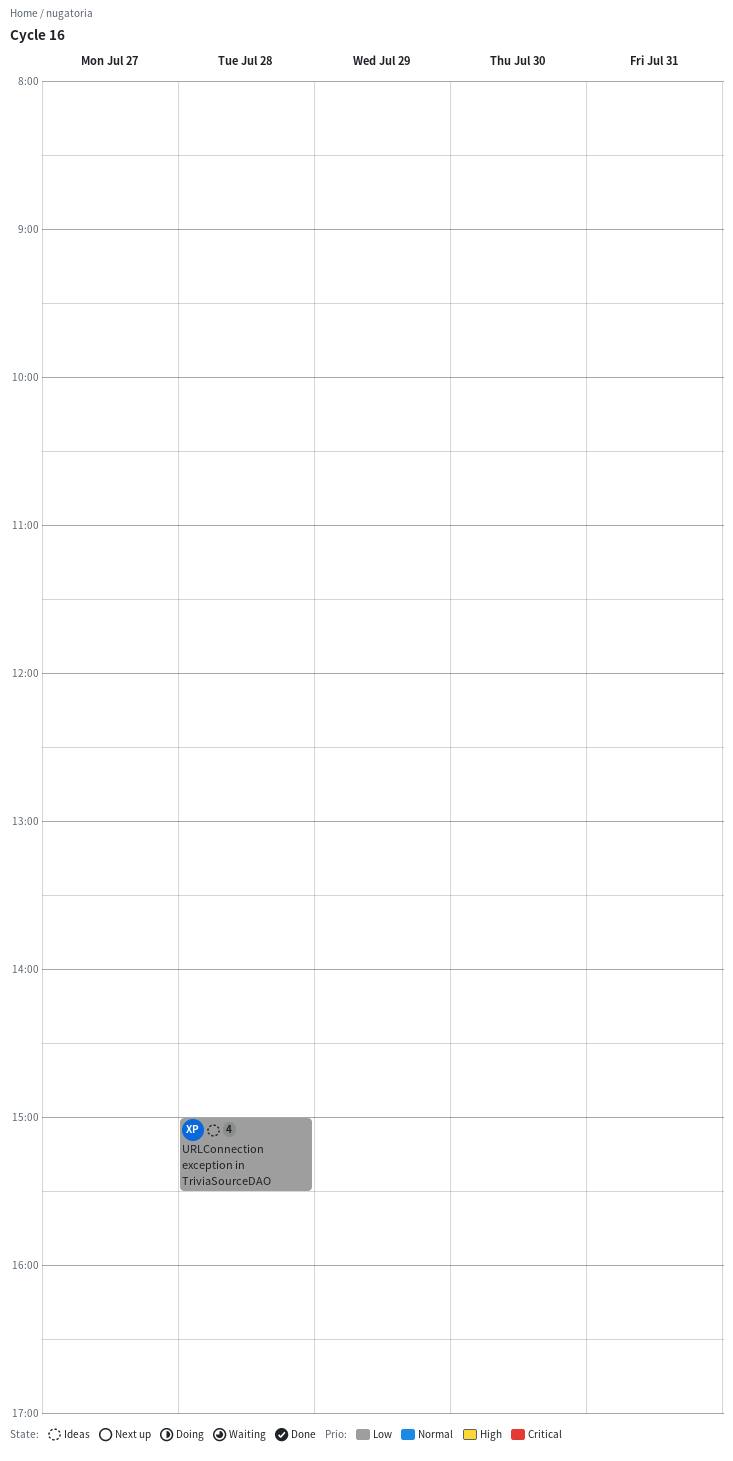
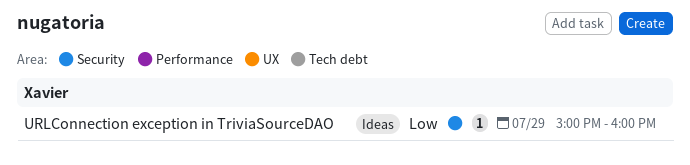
URLConnection exception in TriviaSourceDAO, estimate: 4 -> 1
URLConnection exception in TriviaSourceDAO, day: Jul 28 -> Jul 29
URLConnection exception in TriviaSourceDAO, ends: 15:30 -> 16:00

